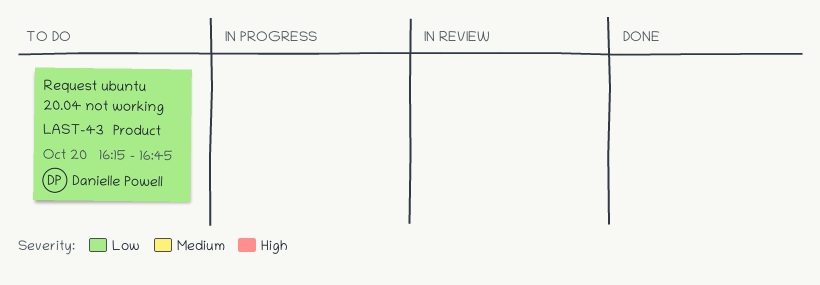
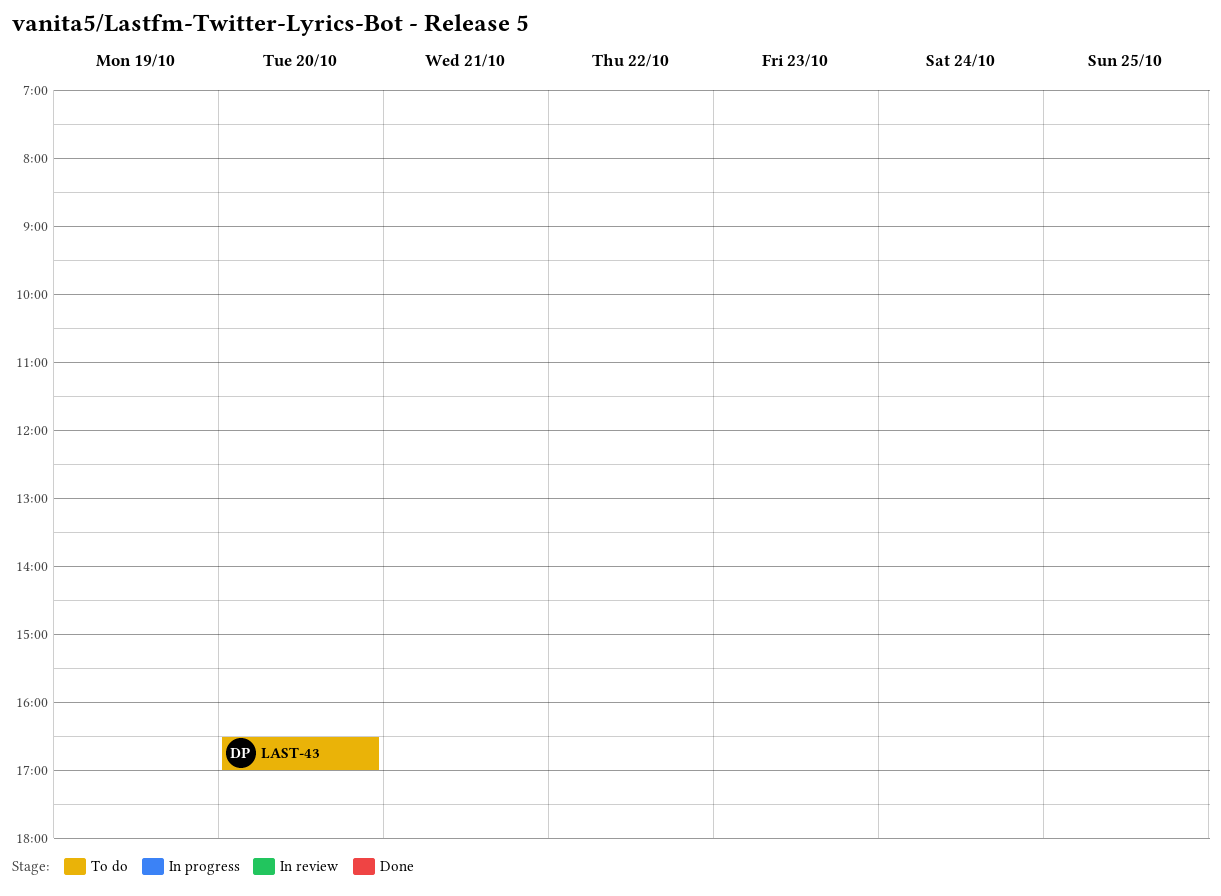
LAST-43, begins: 16:15 -> 16:30
LAST-43, ends: 16:45 -> 17:00

